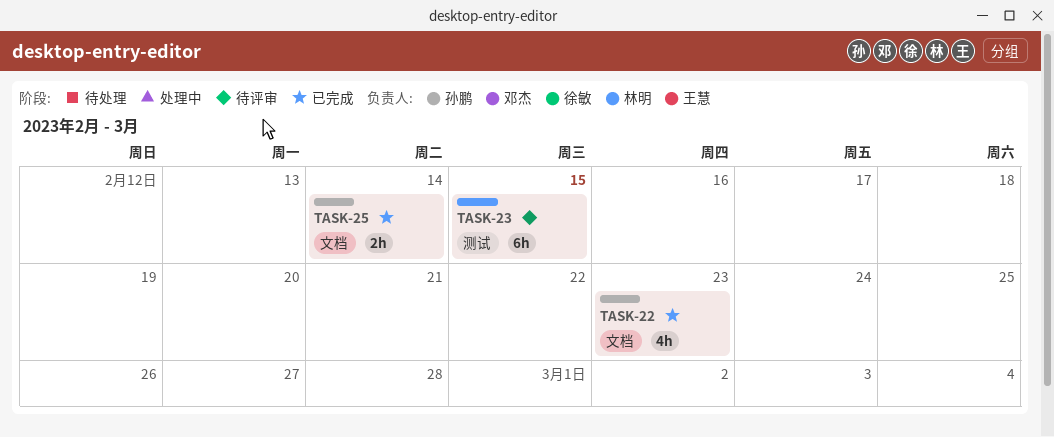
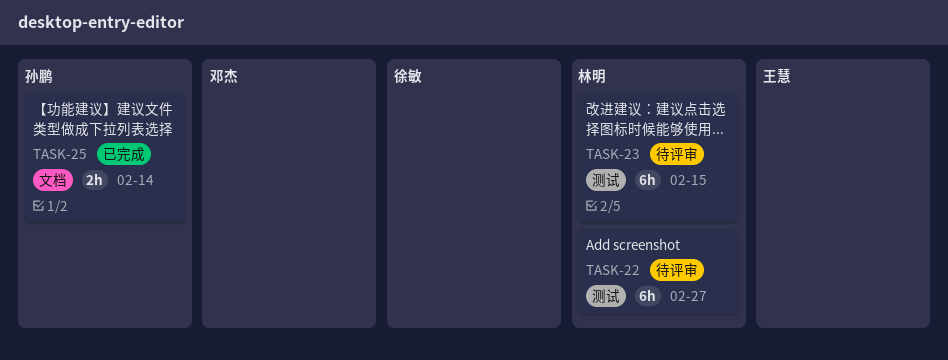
TASK-22, status: 已完成 -> 待评审
TASK-22, owner: 孙鹏 -> 林明
TASK-22, label: 文档 -> 测试
TASK-22, estimate: 4h -> 6h
TASK-22, due: Feb 23 -> Feb 27

